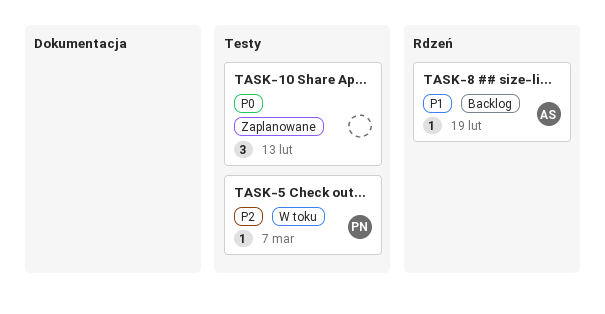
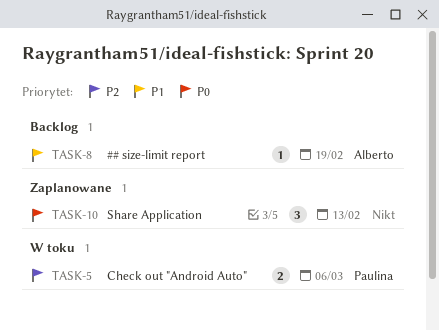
TASK-5, estimate: 1 -> 2
TASK-5, due: Mar 7 -> Mar 6

